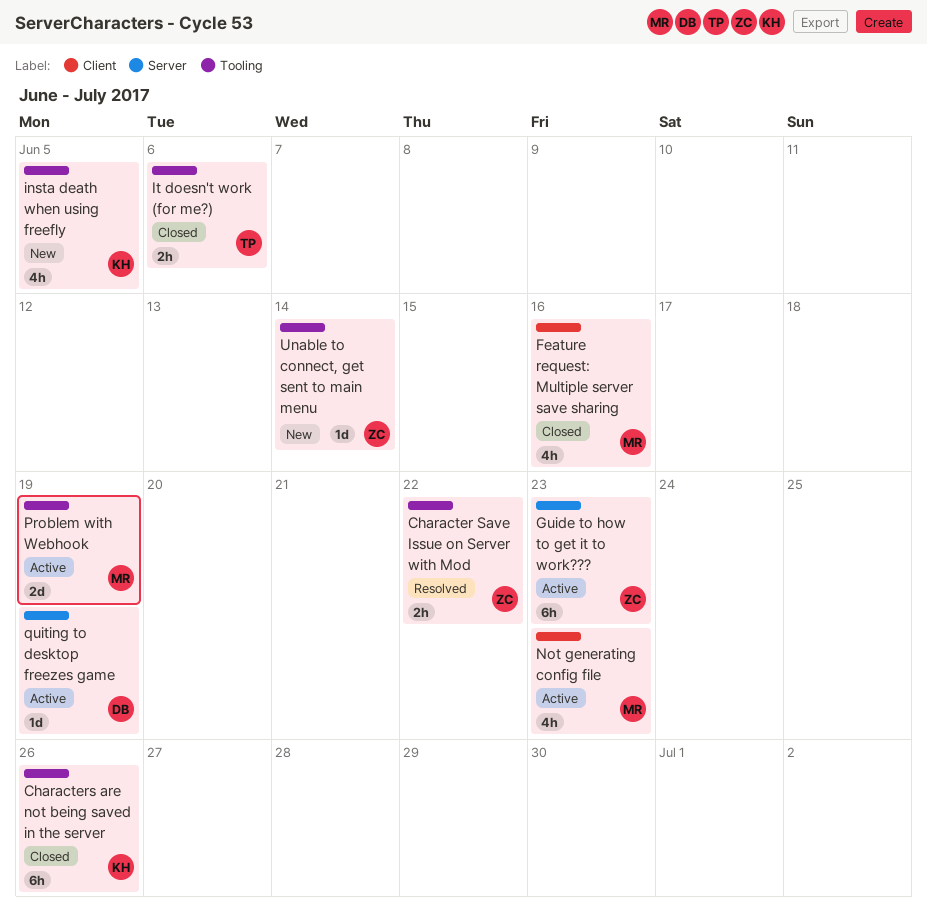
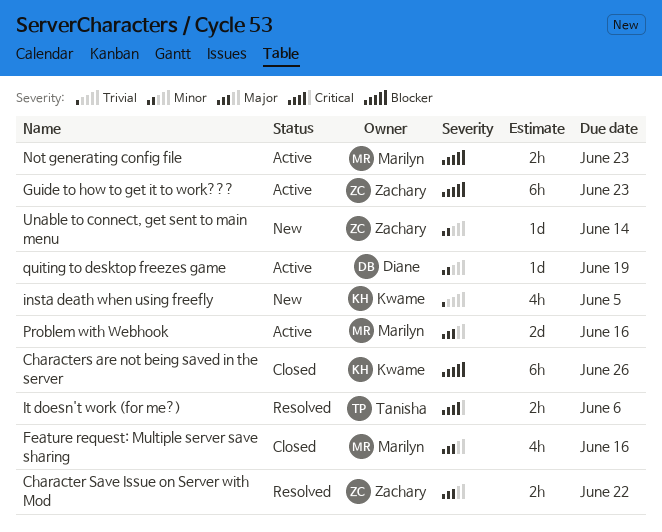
It doesn't work (for me?), status: Closed -> Resolved
Not generating config file, estimate: 4h -> 2h
Problem with Webhook, due: Jun 19 -> Jun 16

